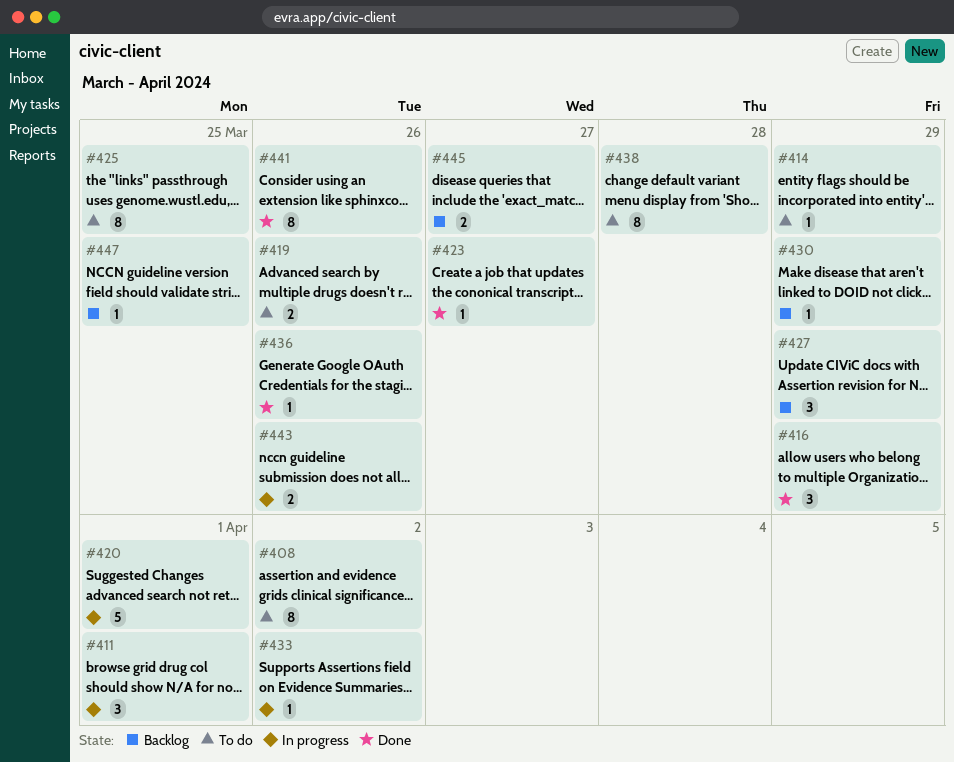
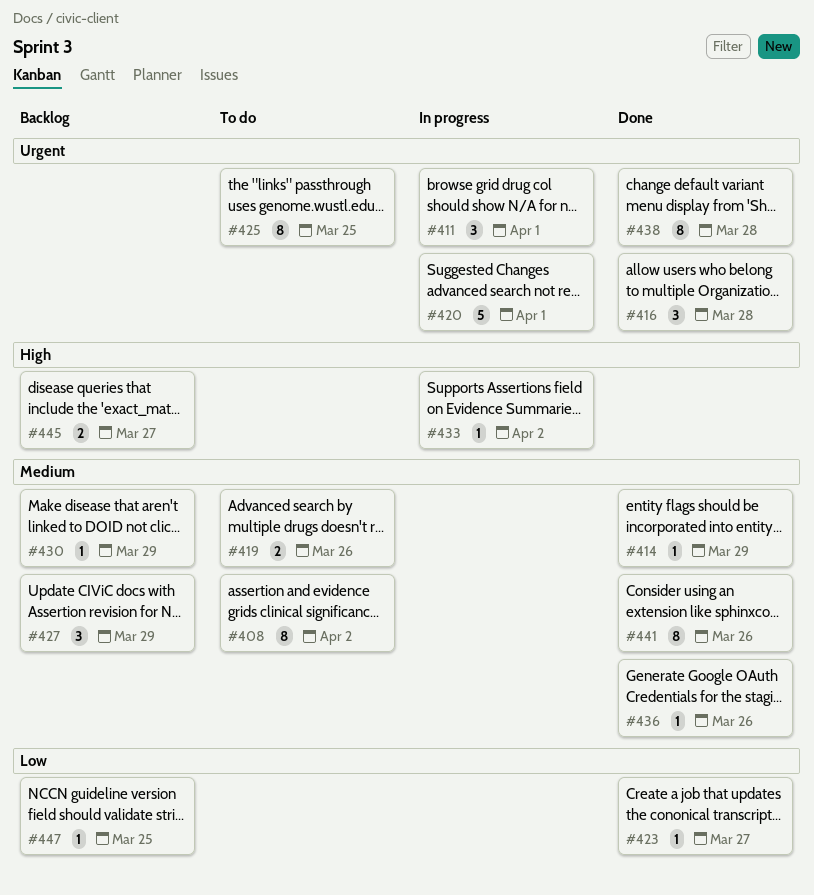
#414, status: To do -> Done
#416, due: Mar 29 -> Mar 28
#438, status: To do -> Done
#443: present -> none

